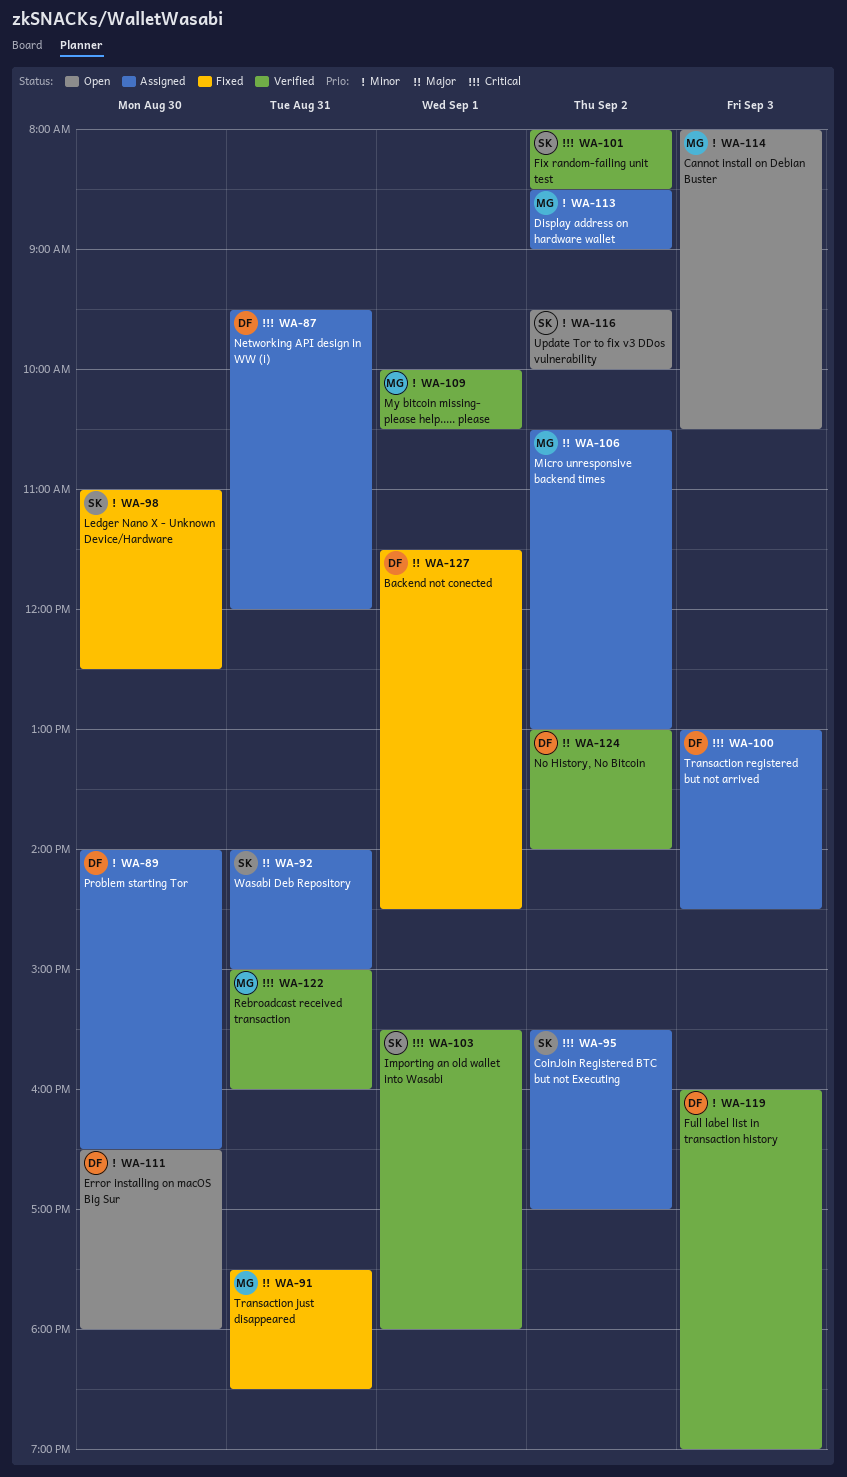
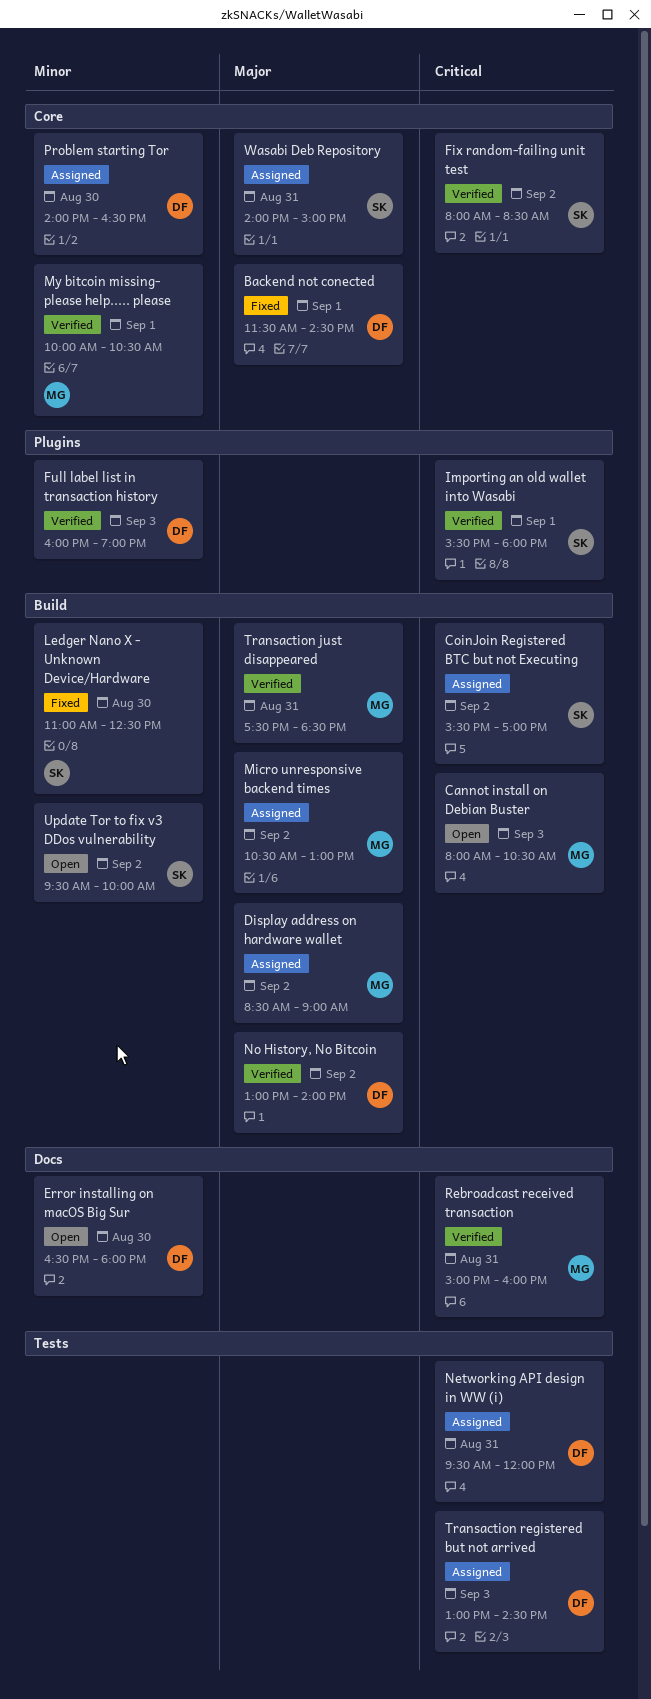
Cannot install on Debian Buster, priority: Minor -> Critical
Display address on hardware wallet, priority: Minor -> Major
Transaction just disappeared, status: Fixed -> Verified

